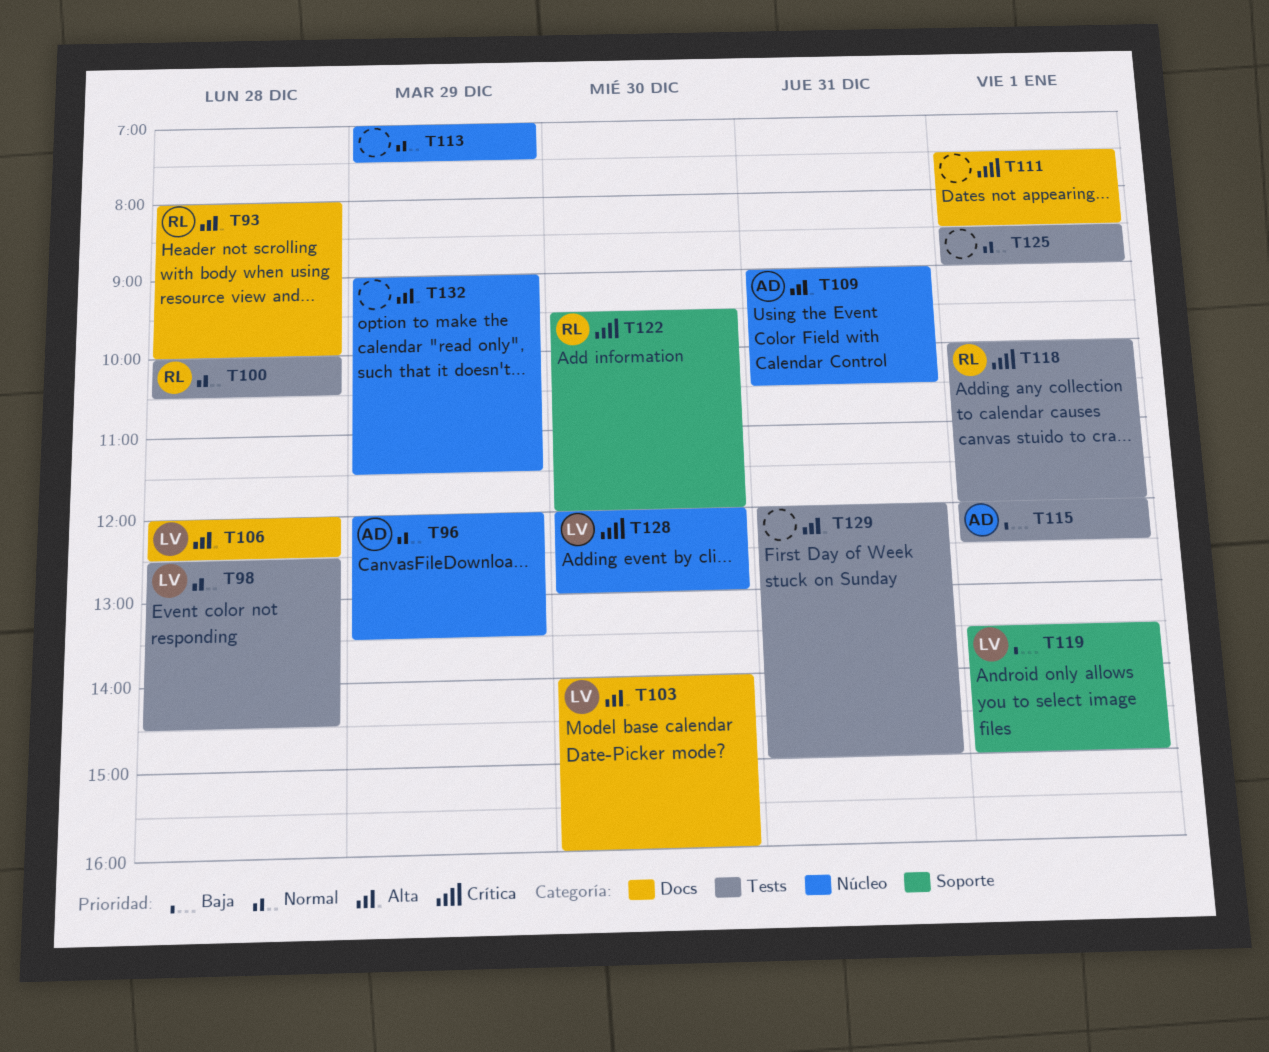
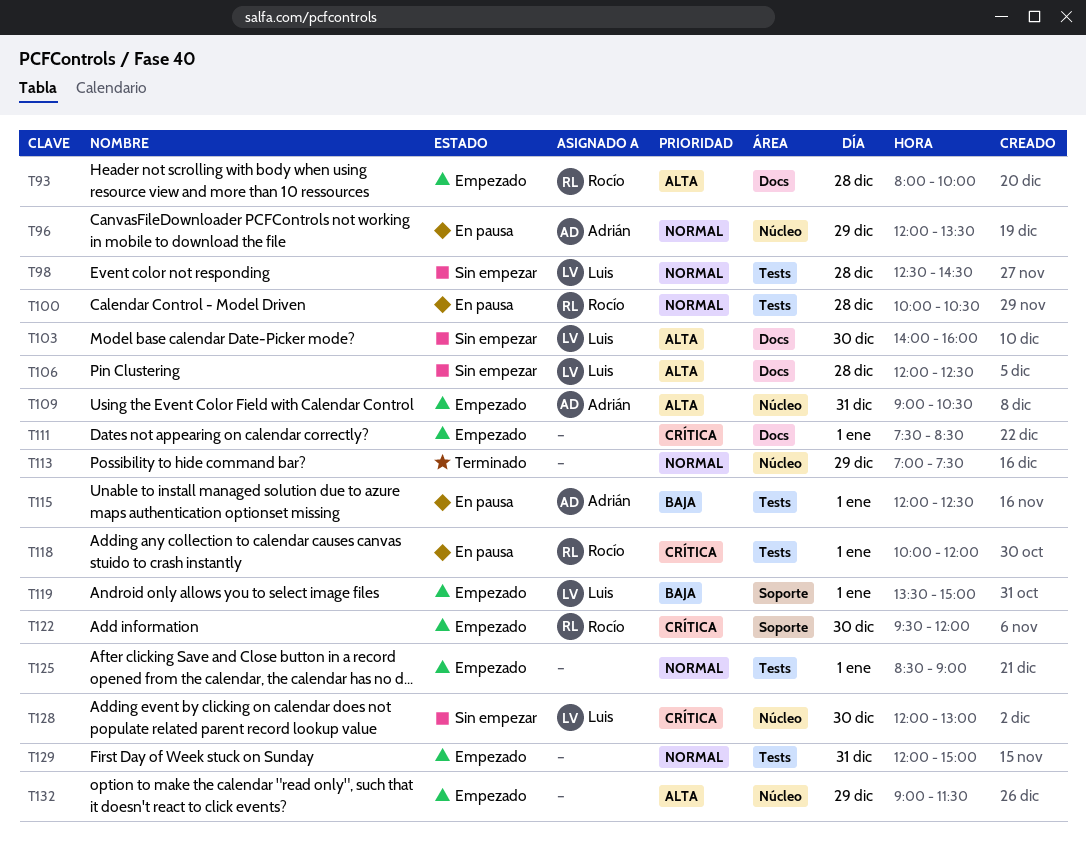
T129, priority: Alta -> Normal

